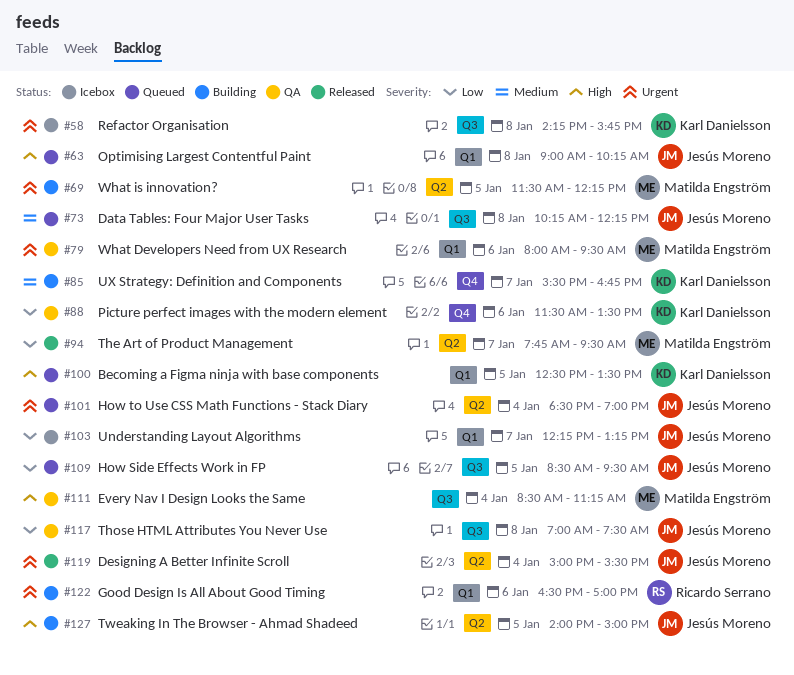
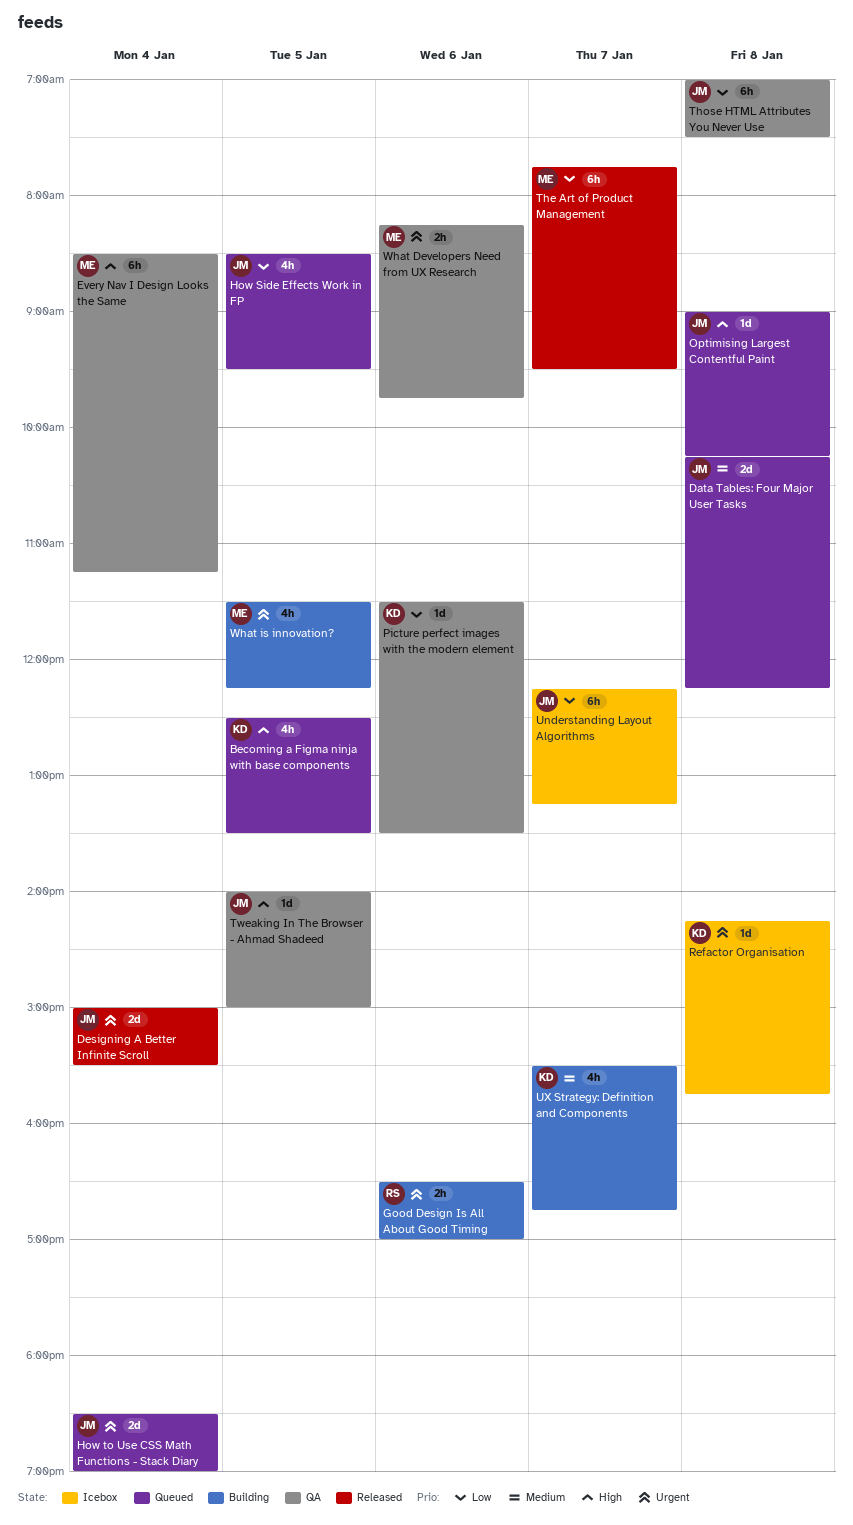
Tweaking In The Browser - Ahmad Shadeed, status: Building -> QA
What Developers Need from UX Research, begins: 08:00 -> 08:15
What Developers Need from UX Research, ends: 09:30 -> 09:45

